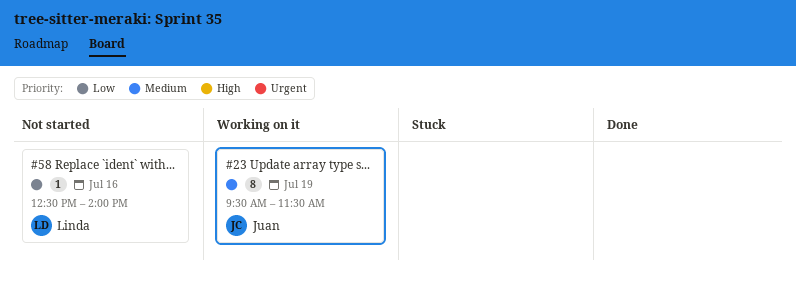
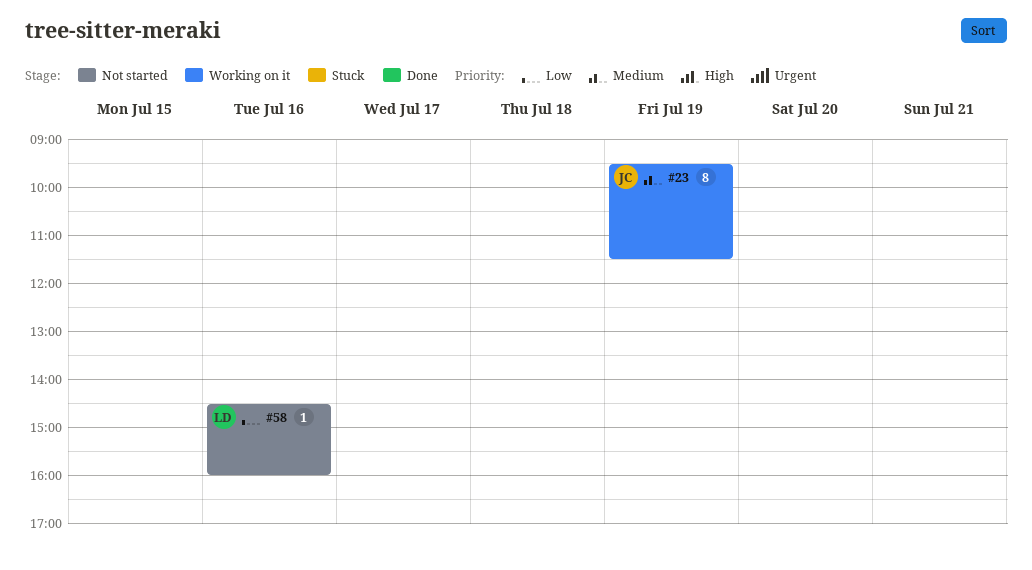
#58, begins: 12:30 -> 14:30
#58, ends: 14:00 -> 16:00

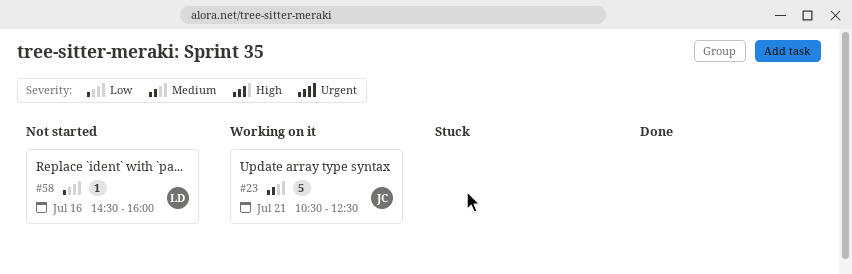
#23, estimate: 8 -> 5
#23, day: Jul 19 -> Jul 21
#23, begins: 09:30 -> 10:30
#23, ends: 11:30 -> 12:30

